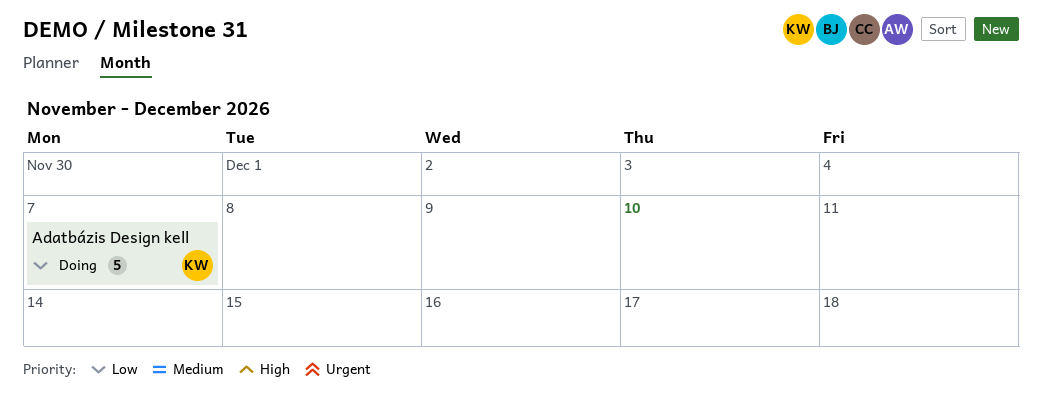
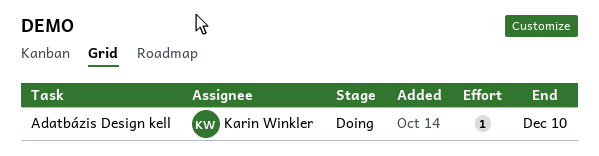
Adatbázis Design kell, estimate: 5 -> 1
Adatbázis Design kell, due: Dec 7 -> Dec 10

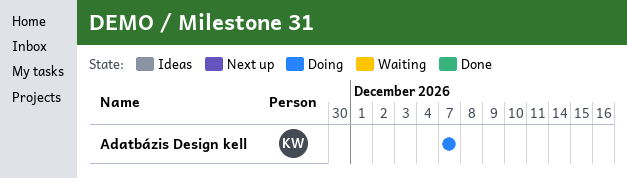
Adatbázis Design kell, due: Dec 10 -> Dec 7

